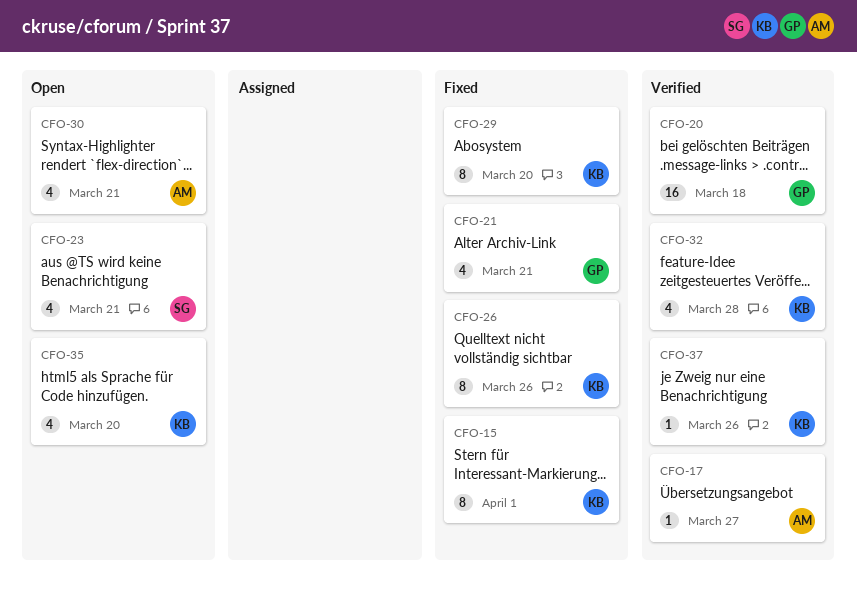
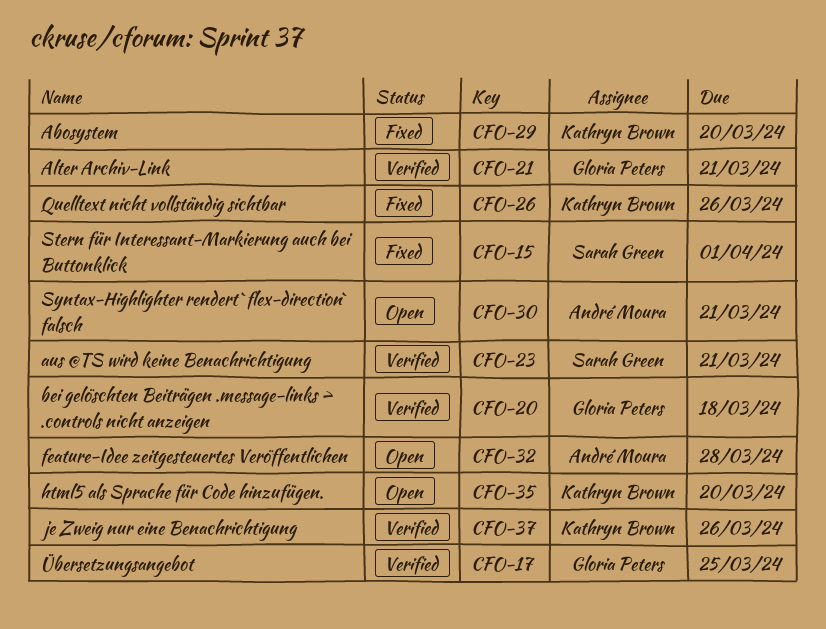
CFO-15, owner: Kathryn Brown -> Sarah Green
CFO-17, owner: André Moura -> Gloria Peters
CFO-17, due: Mar 27 -> Mar 25
CFO-21, status: Fixed -> Verified
CFO-23, status: Open -> Verified
CFO-32, status: Verified -> Open
CFO-32, owner: Kathryn Brown -> André Moura

